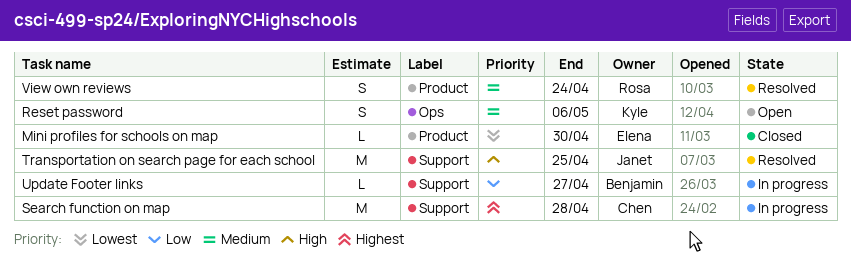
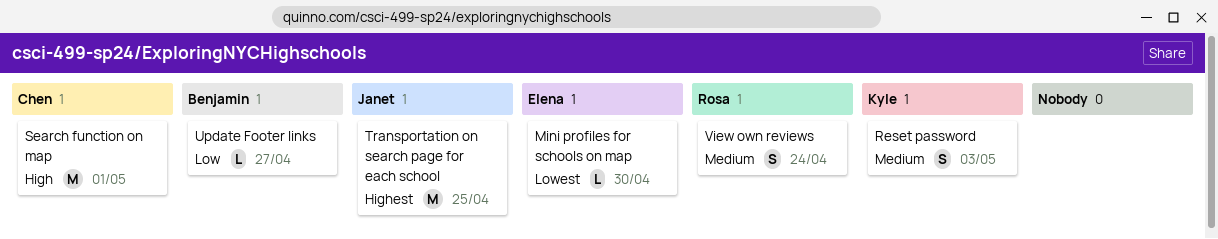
Reset password, due: May 6 -> May 3
Search function on map, priority: Highest -> High
Search function on map, due: Apr 28 -> May 1
Transportation on search page for each school, priority: High -> Highest

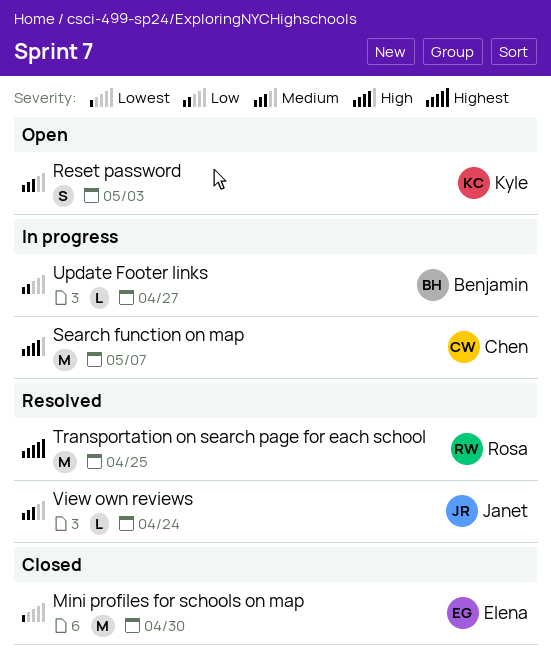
Mini profiles for schools on map, estimate: L -> M
Search function on map, due: May 1 -> May 7
Transportation on search page for each school, owner: Janet -> Rosa
View own reviews, owner: Rosa -> Janet
View own reviews, estimate: S -> L

